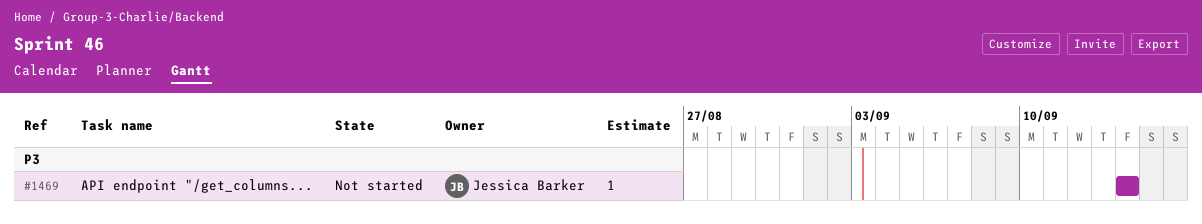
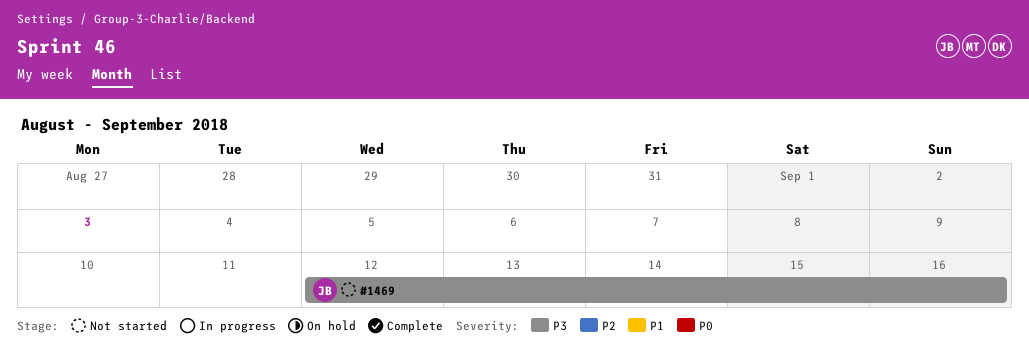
#1469, start: Sep 14 -> Sep 12
#1469, due: Sep 14 -> Sep 16

